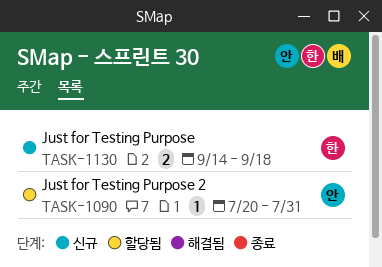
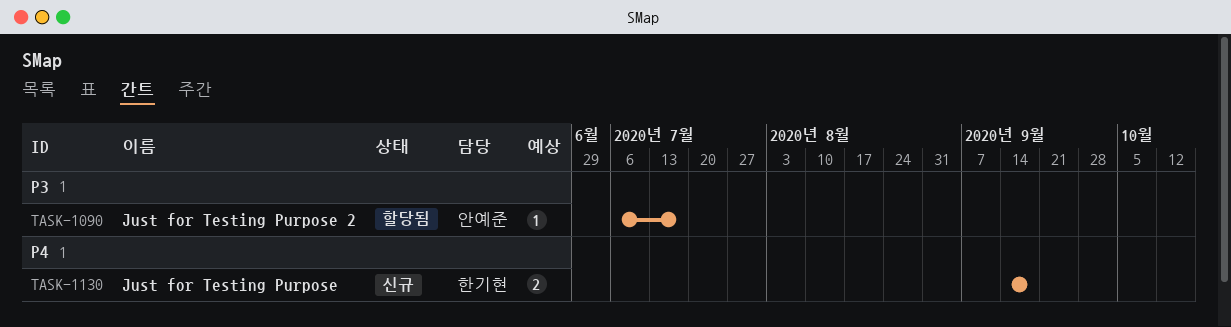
TASK-1090, start: Jul 20 -> Jul 6
TASK-1090, due: Jul 31 -> Jul 17

